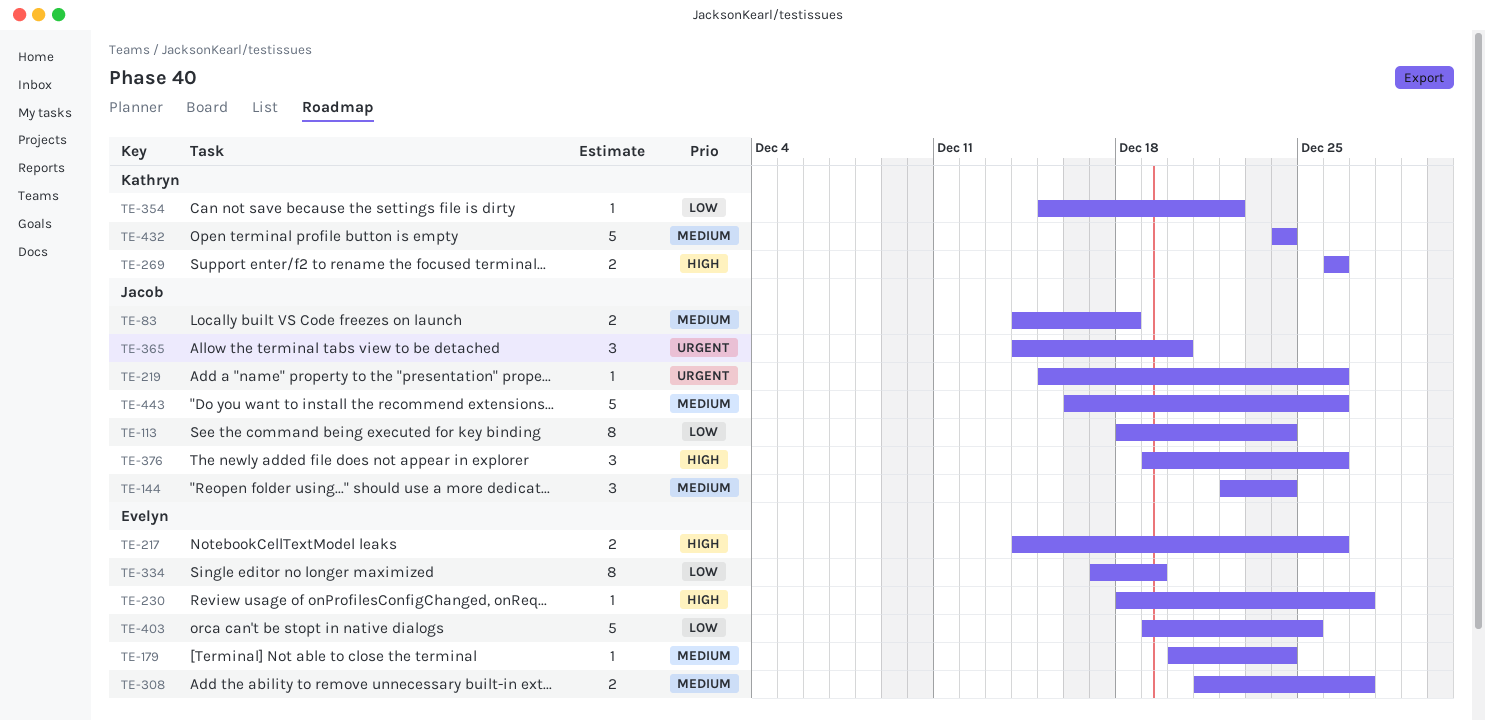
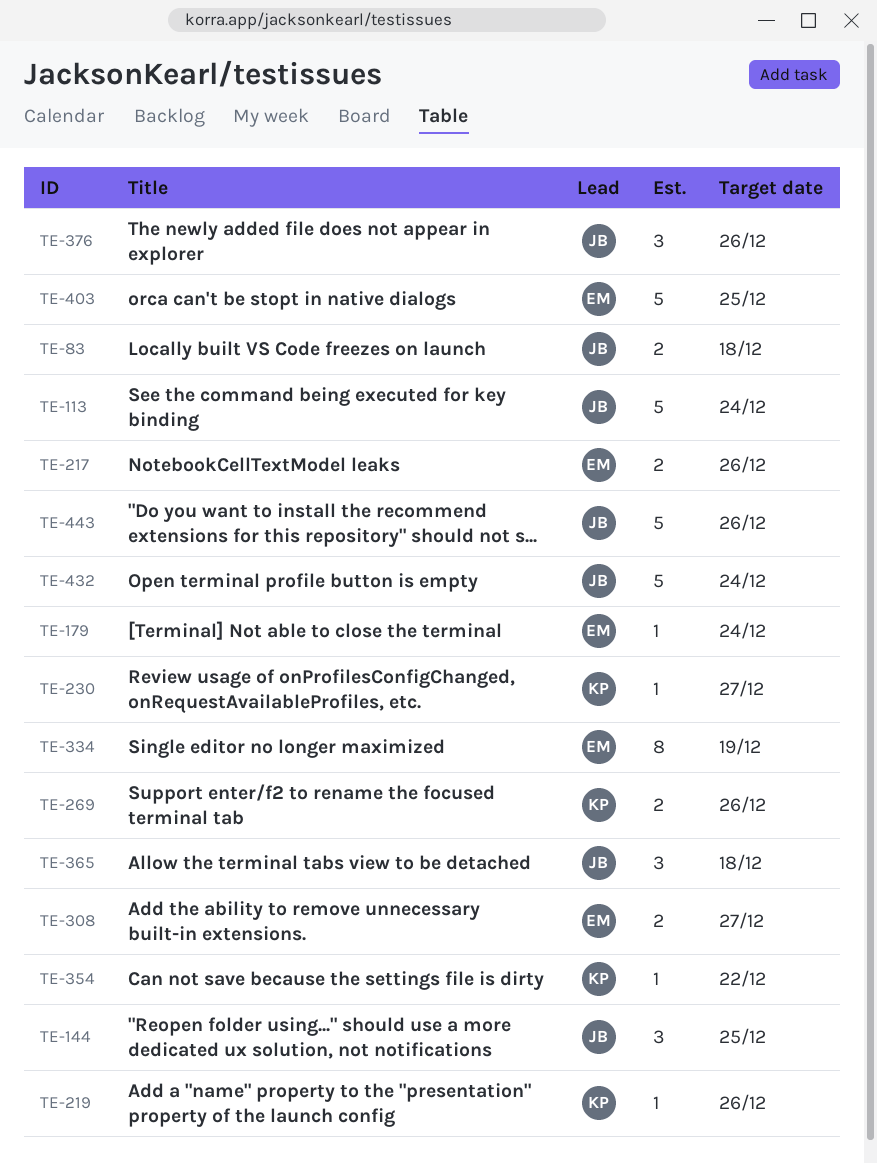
TE-113, estimate: 8 -> 5
TE-144, due: Dec 24 -> Dec 25
TE-219, owner: Jacob -> Kathryn
TE-230, owner: Evelyn -> Kathryn
TE-365, due: Dec 20 -> Dec 18
TE-432, owner: Kathryn -> Jacob

